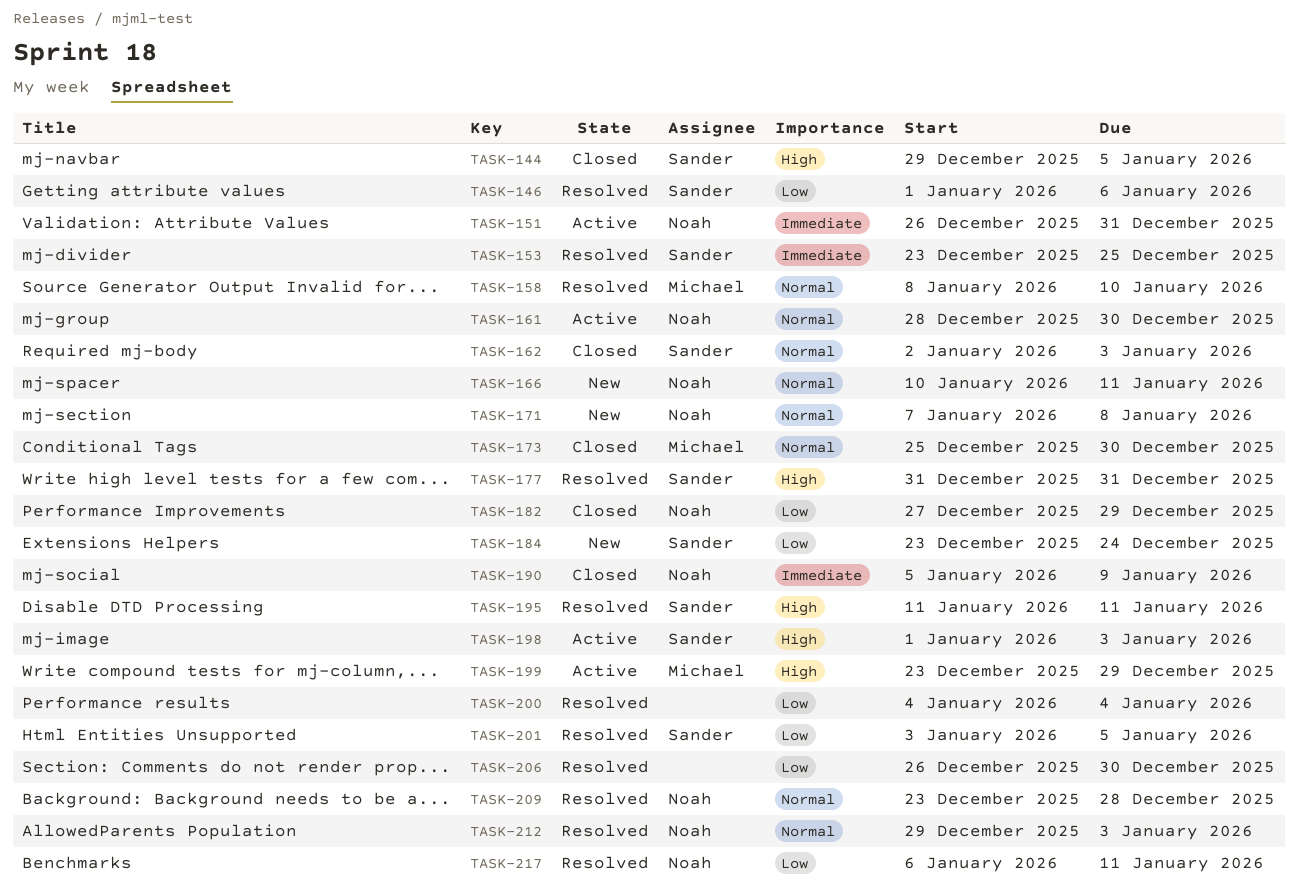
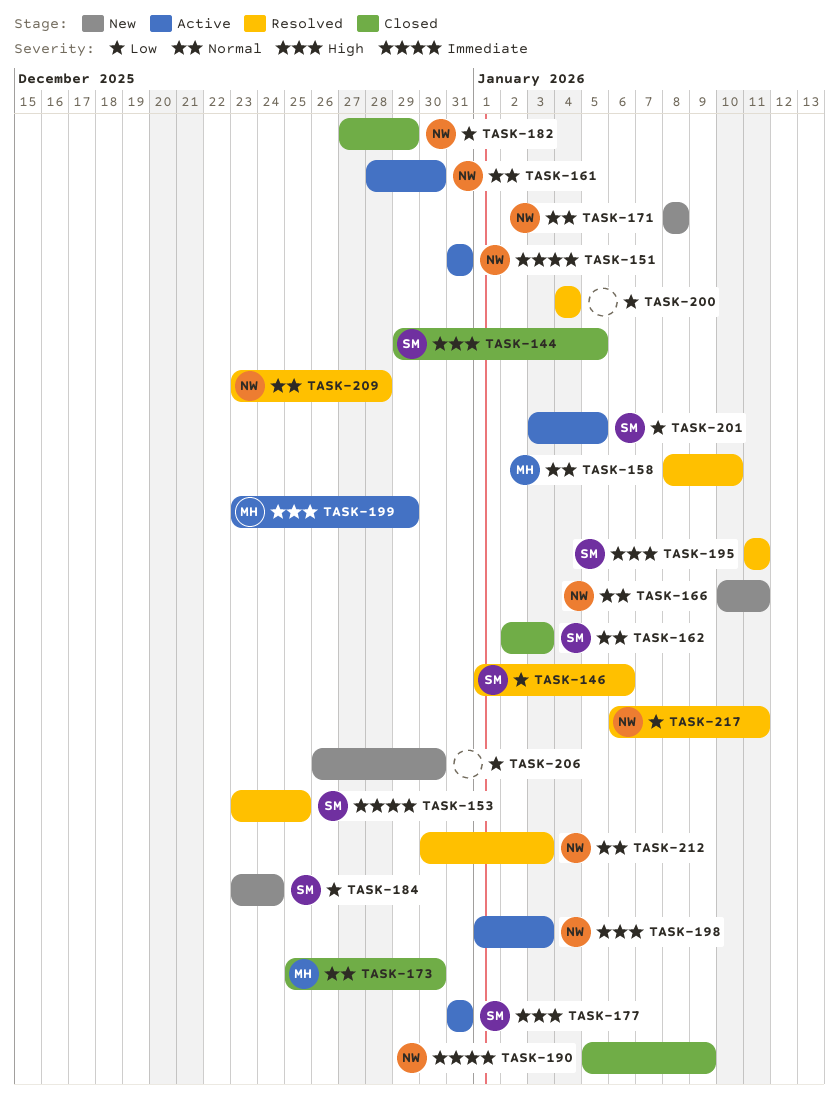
TASK-151, start: Dec 26 -> Dec 31
TASK-171, start: Jan 7 -> Jan 8
TASK-177, status: Resolved -> Active
TASK-198, owner: Sander -> Noah
TASK-201, status: Resolved -> Active
TASK-206, status: Resolved -> New
TASK-212, start: Dec 29 -> Dec 30

